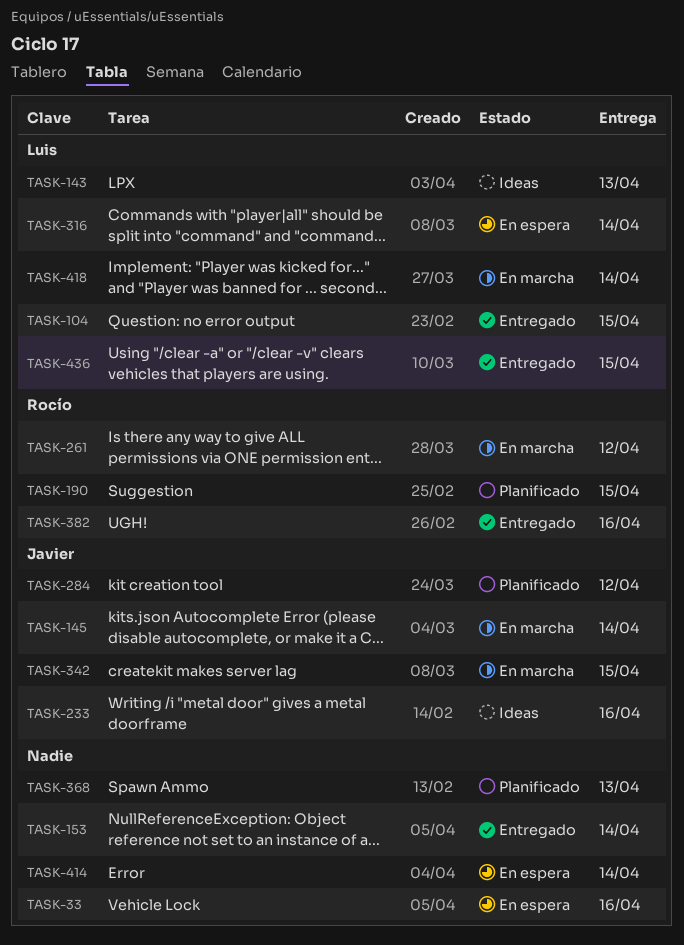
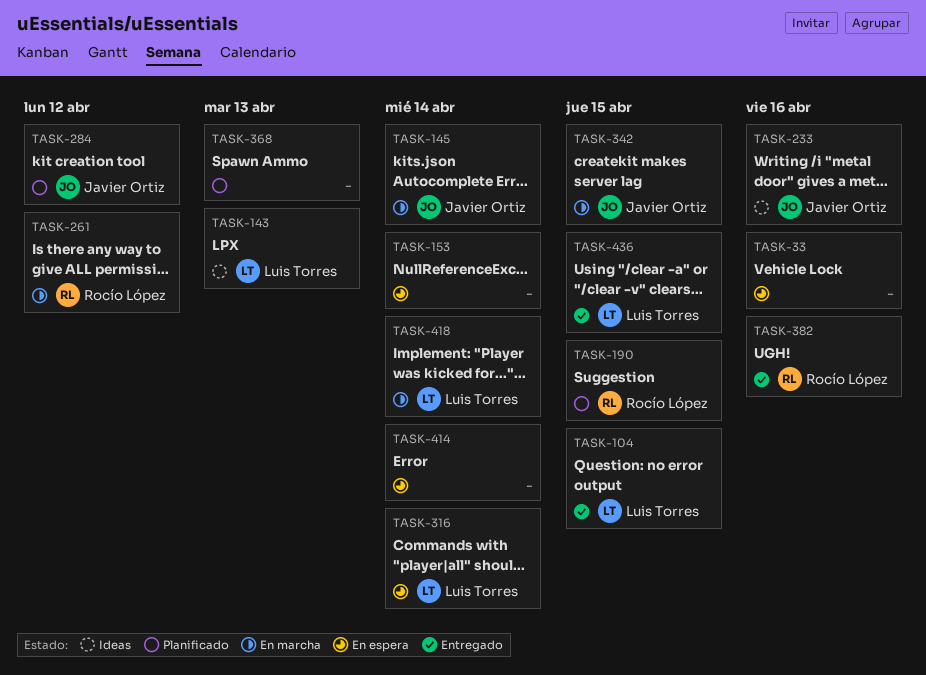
TASK-153, status: Entregado -> En espera

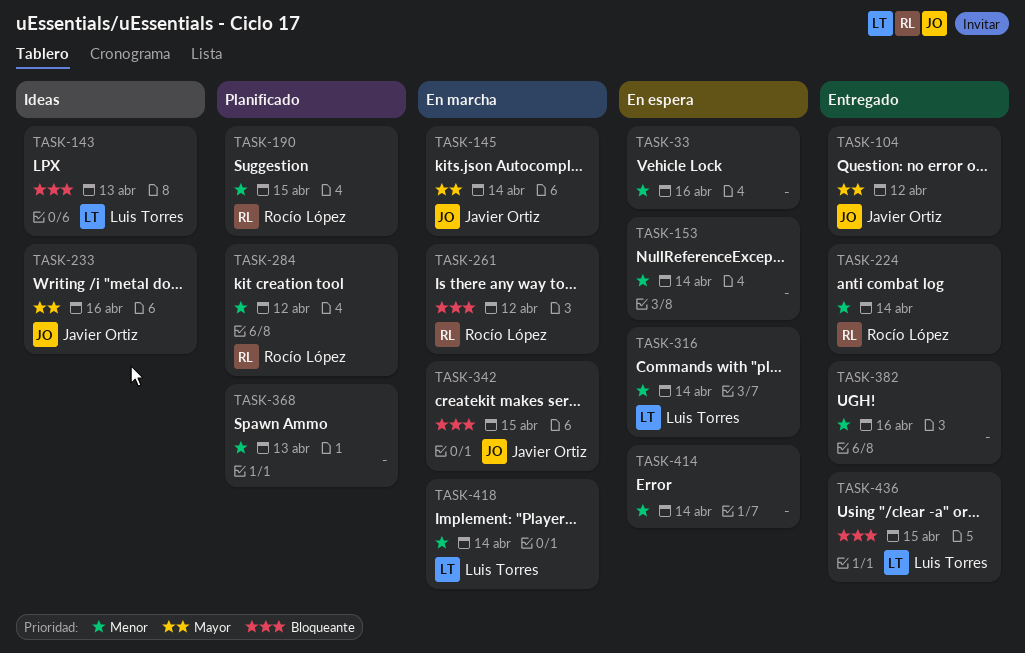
TASK-104, owner: Luis Torres -> Javier Ortiz
TASK-104, due: Apr 15 -> Apr 12
TASK-224: none -> present
TASK-284, owner: Javier Ortiz -> Rocío López
TASK-382, owner: Rocío López -> none

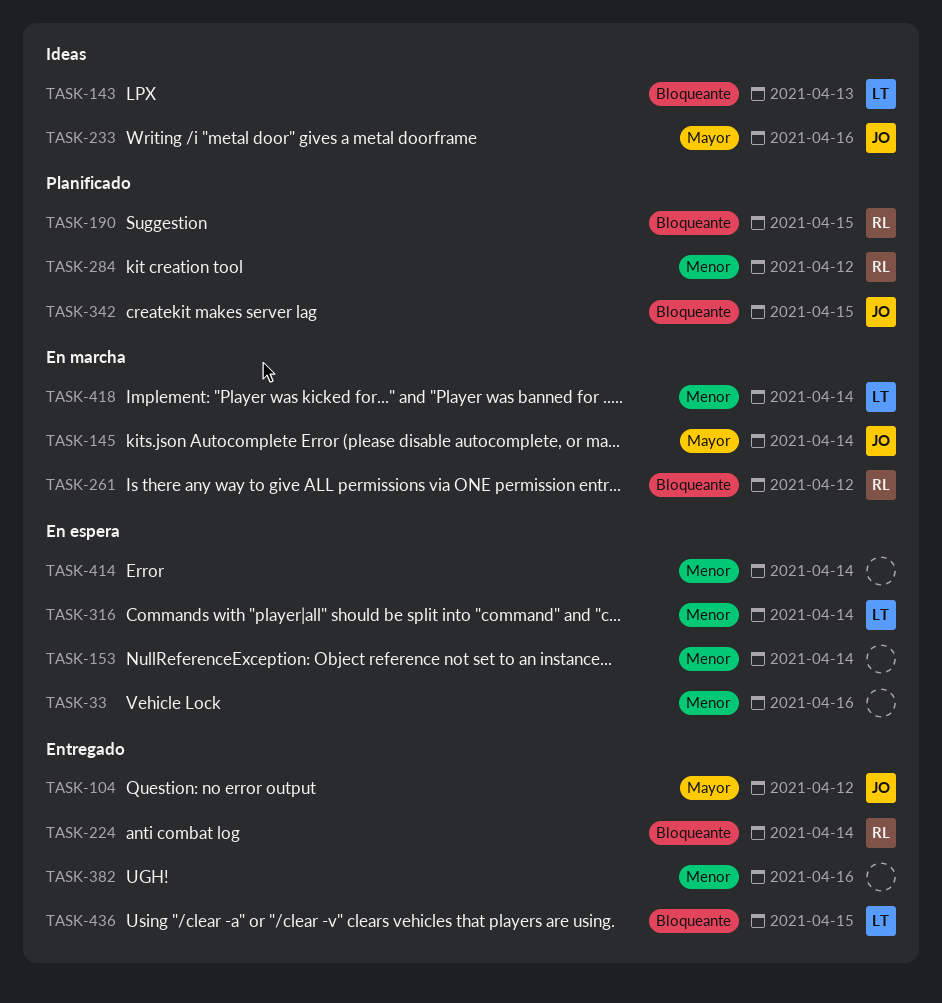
TASK-190, priority: Menor -> Bloqueante
TASK-224, priority: Menor -> Bloqueante
TASK-342, status: En marcha -> Planificado
TASK-368: present -> none

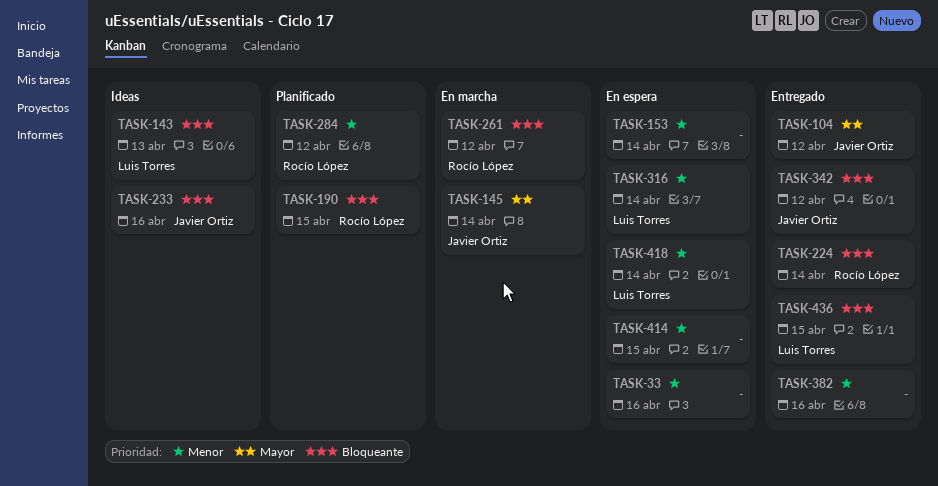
TASK-233, priority: Mayor -> Bloqueante
TASK-342, status: Planificado -> Entregado
TASK-342, due: Apr 15 -> Apr 12
TASK-414, due: Apr 14 -> Apr 15
TASK-418, status: En marcha -> En espera

